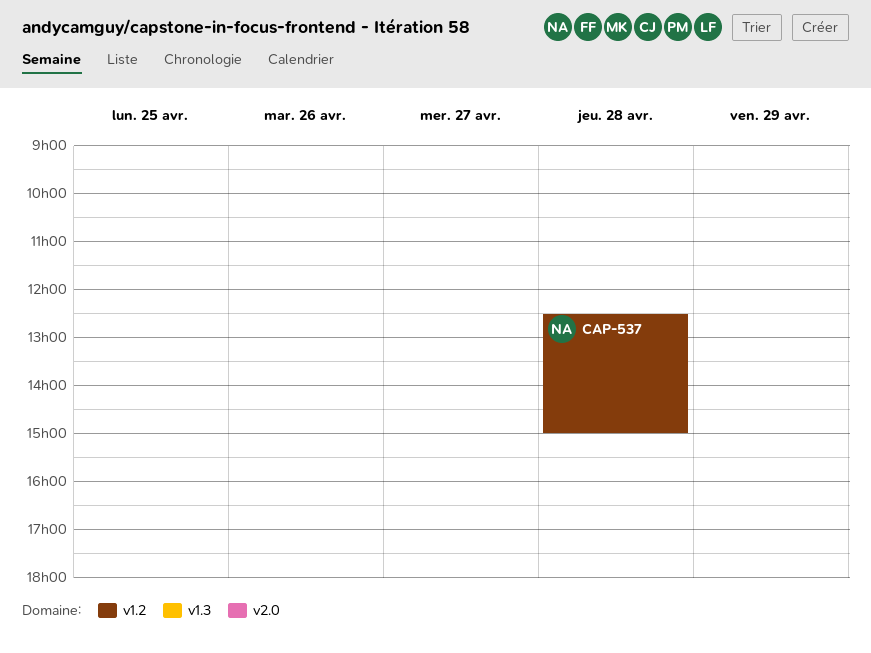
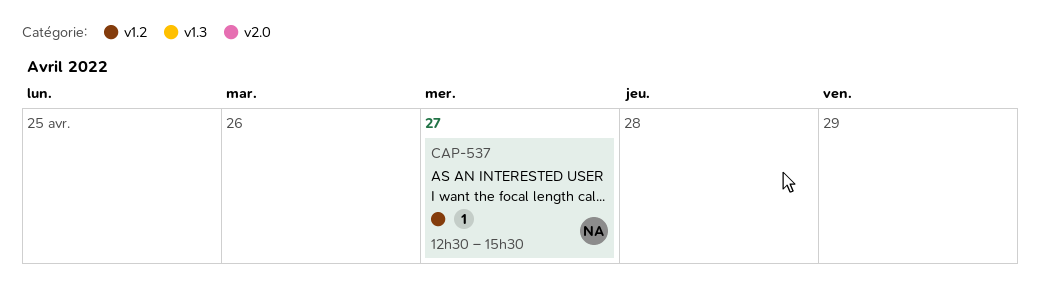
CAP-537, day: Apr 28 -> Apr 27
CAP-537, ends: 15:00 -> 15:30

